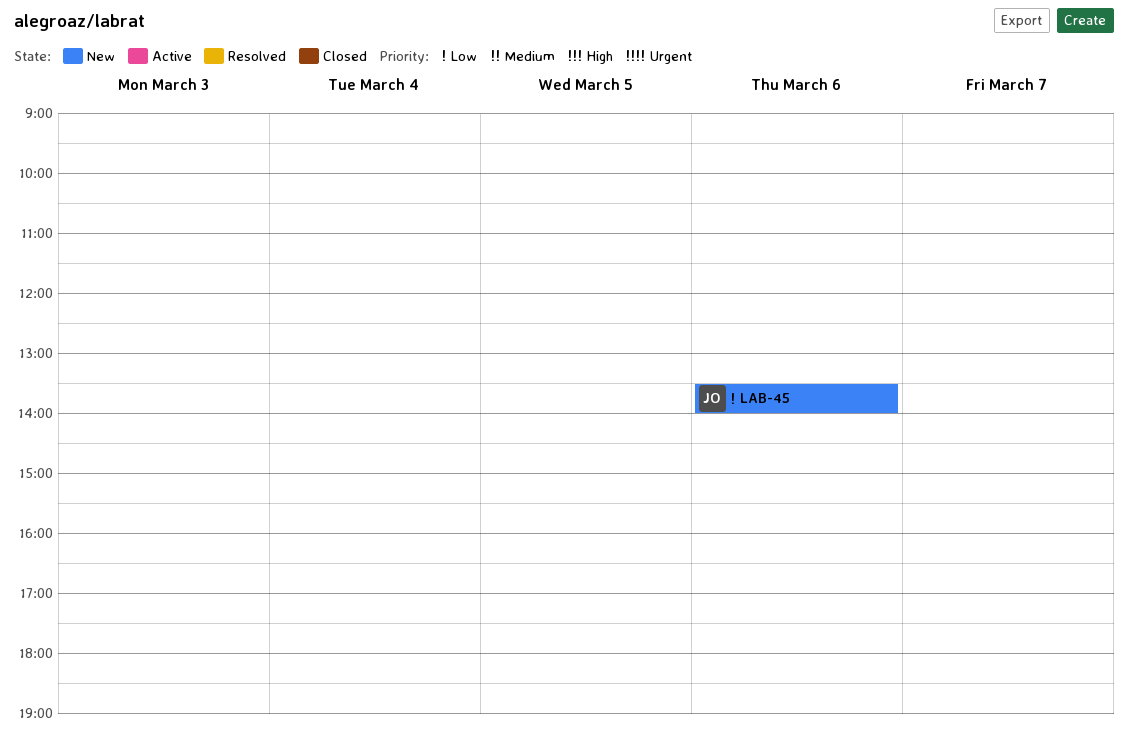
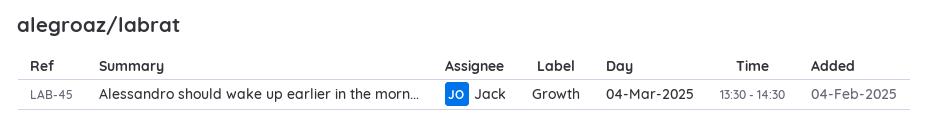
LAB-45, day: Mar 6 -> Mar 4
LAB-45, ends: 14:00 -> 14:30

